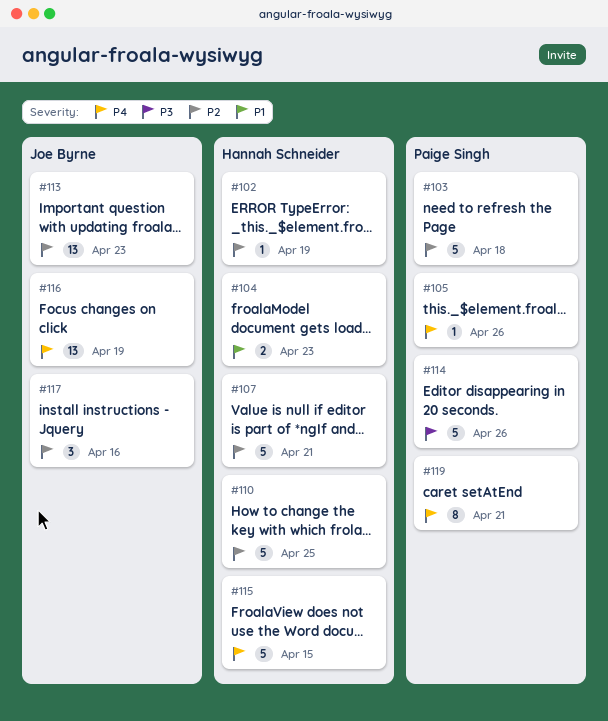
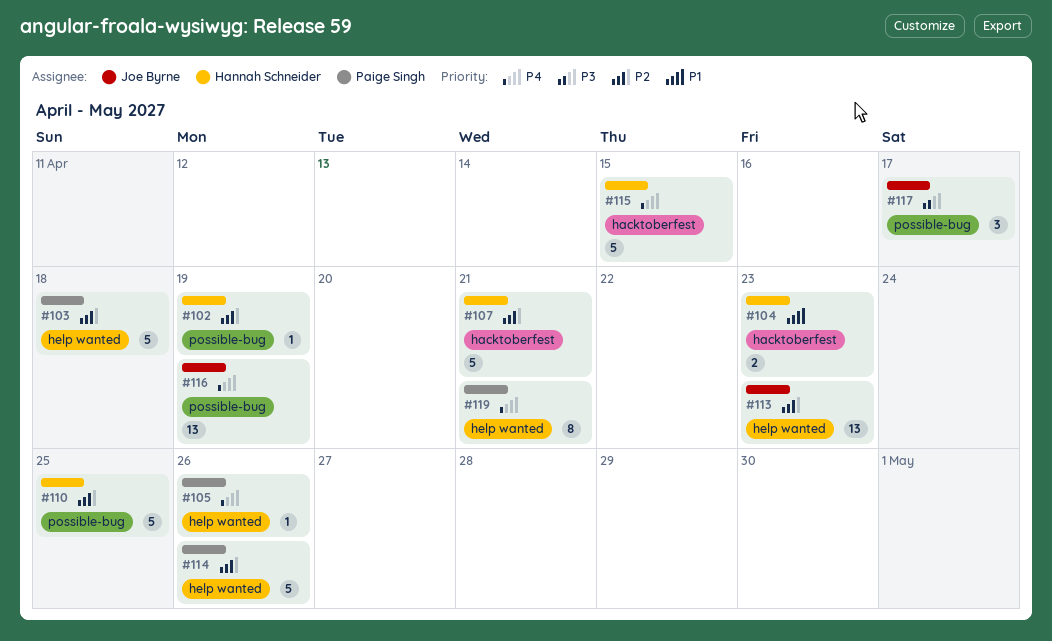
#114, priority: P3 -> P2
#117, priority: P2 -> P3
#117, due: Apr 16 -> Apr 17

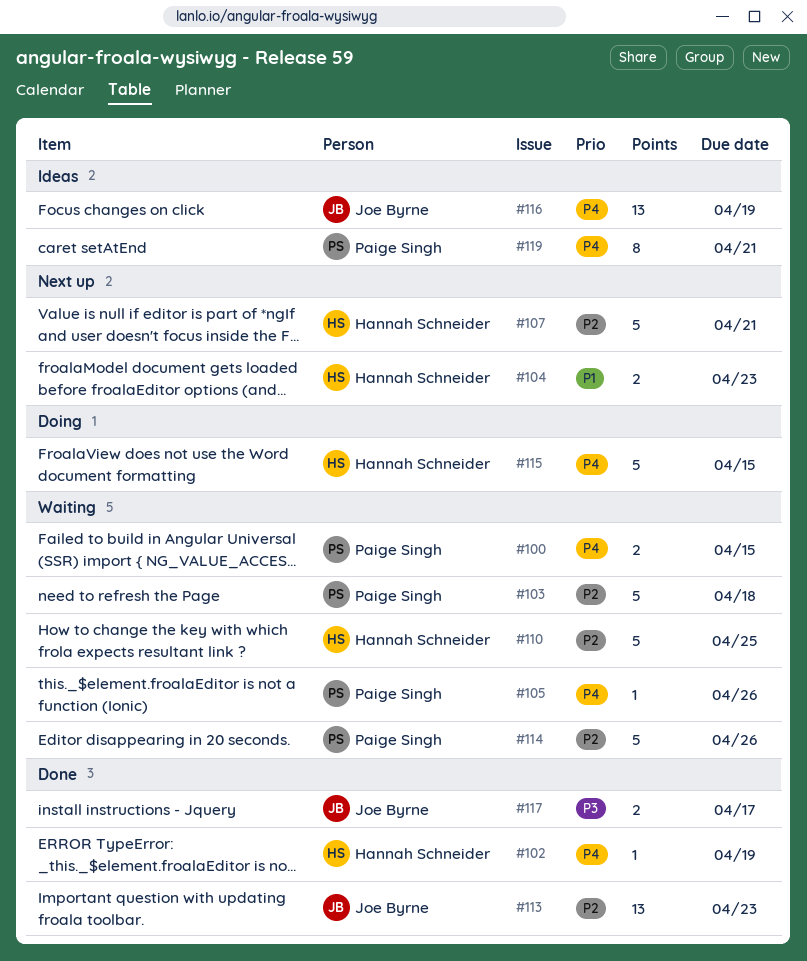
#100: none -> present
#102, priority: P2 -> P4
#117, estimate: 3 -> 2

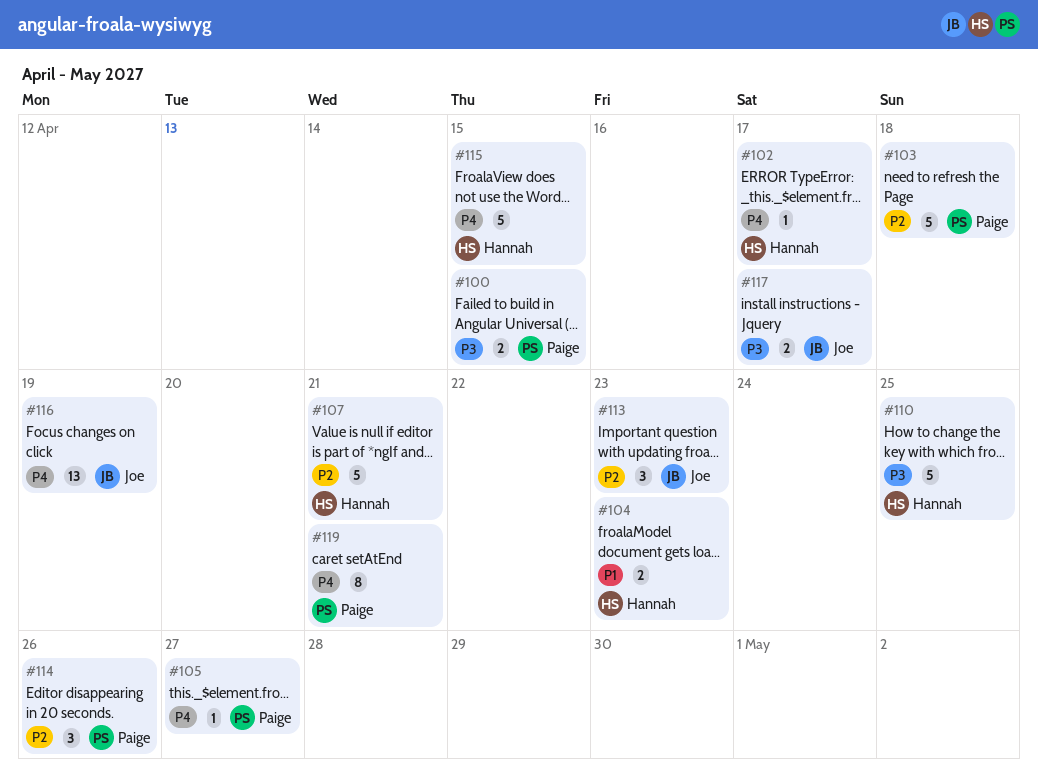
#100, priority: P4 -> P3
#102, due: Apr 19 -> Apr 17
#105, due: Apr 26 -> Apr 27
#110, priority: P2 -> P3
#113, estimate: 13 -> 3
#114, estimate: 5 -> 3

